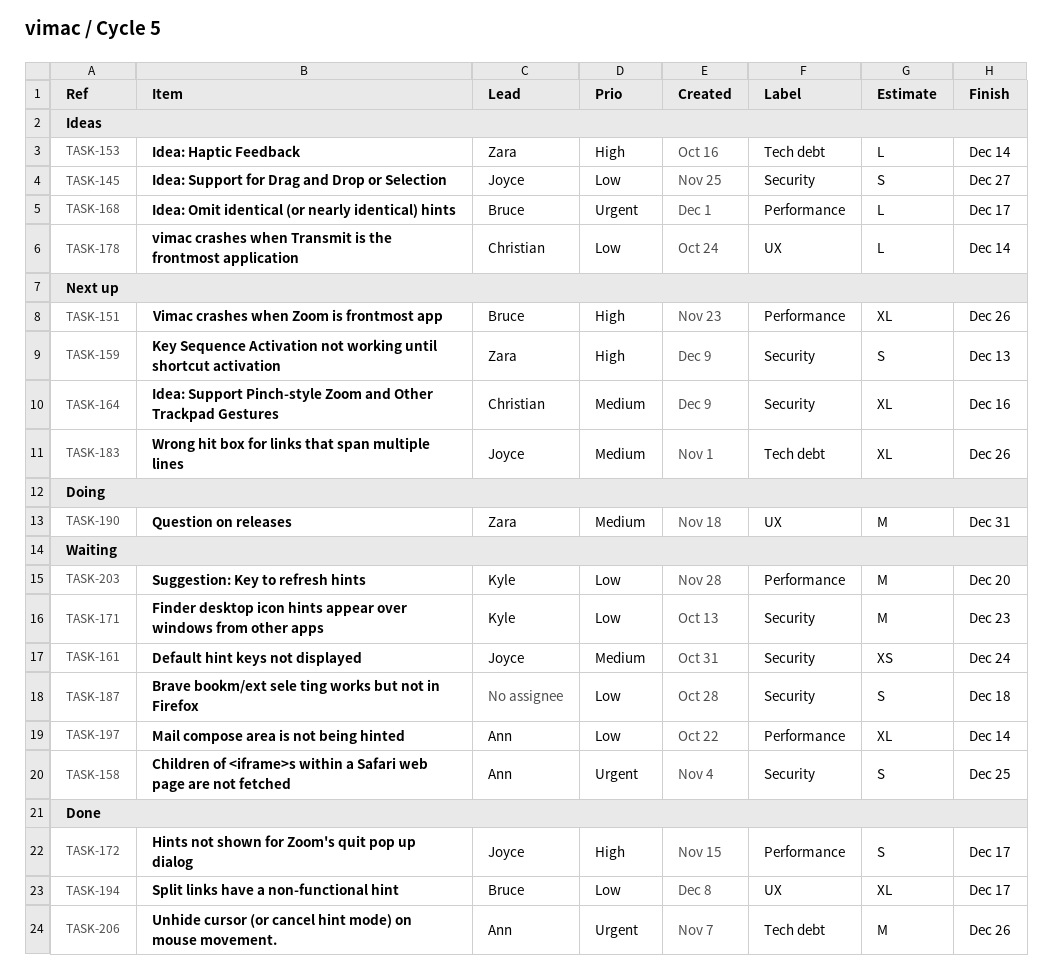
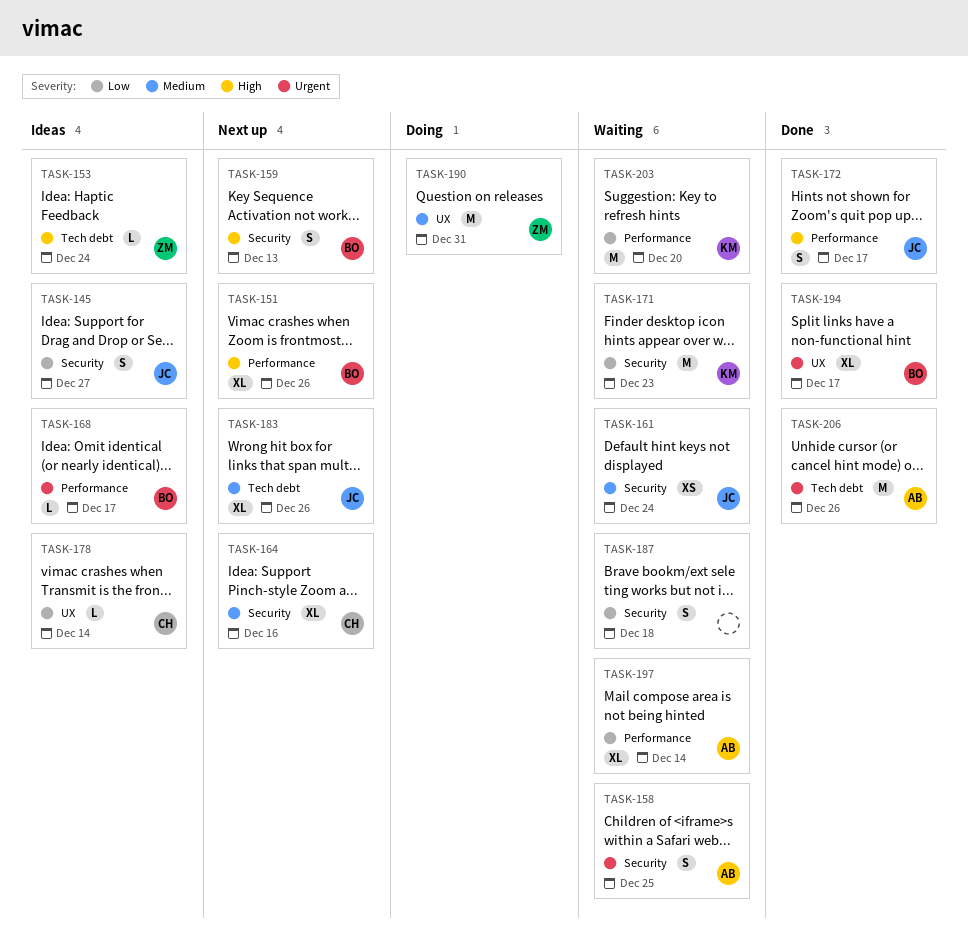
TASK-153, due: Dec 14 -> Dec 24
TASK-159, owner: Zara -> Bruce
TASK-194, priority: Low -> Urgent

